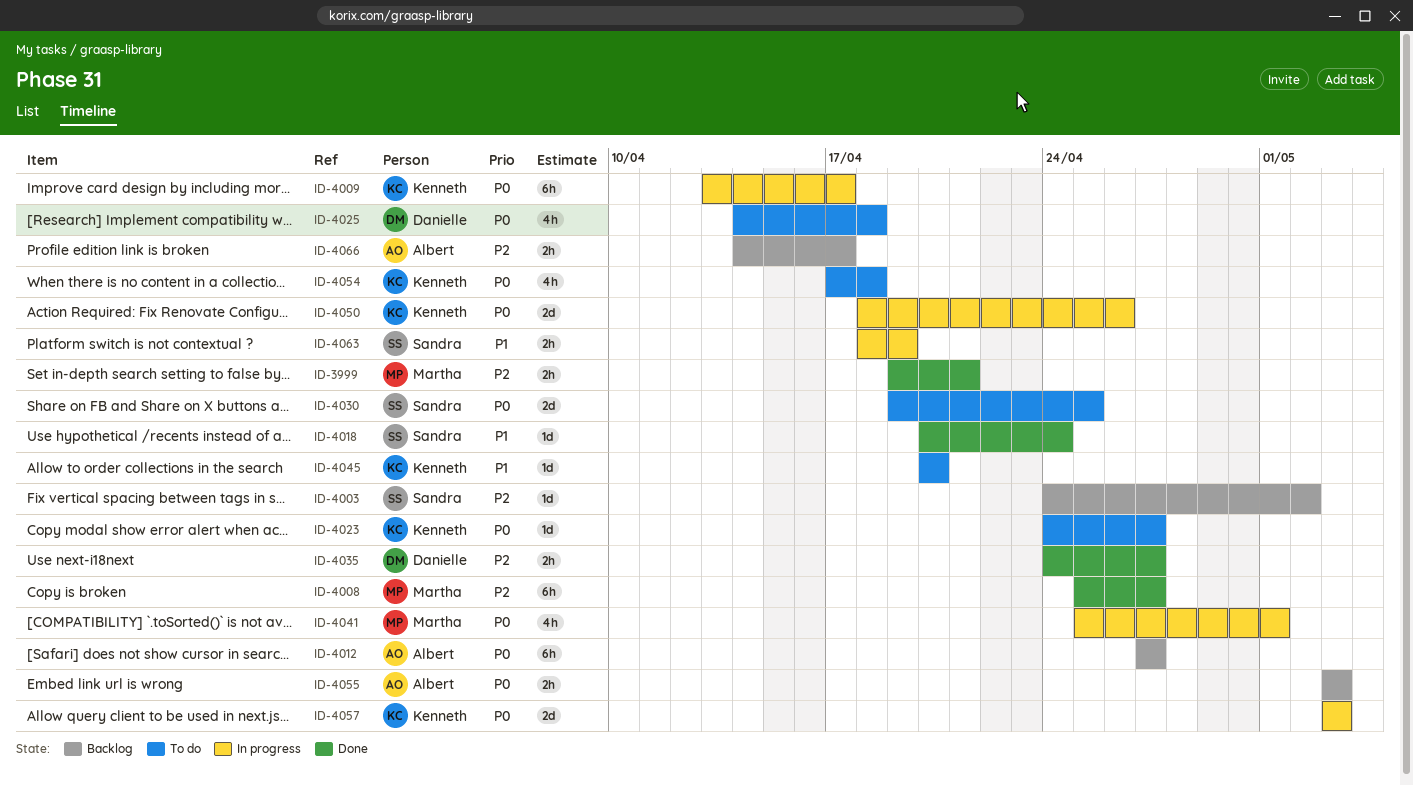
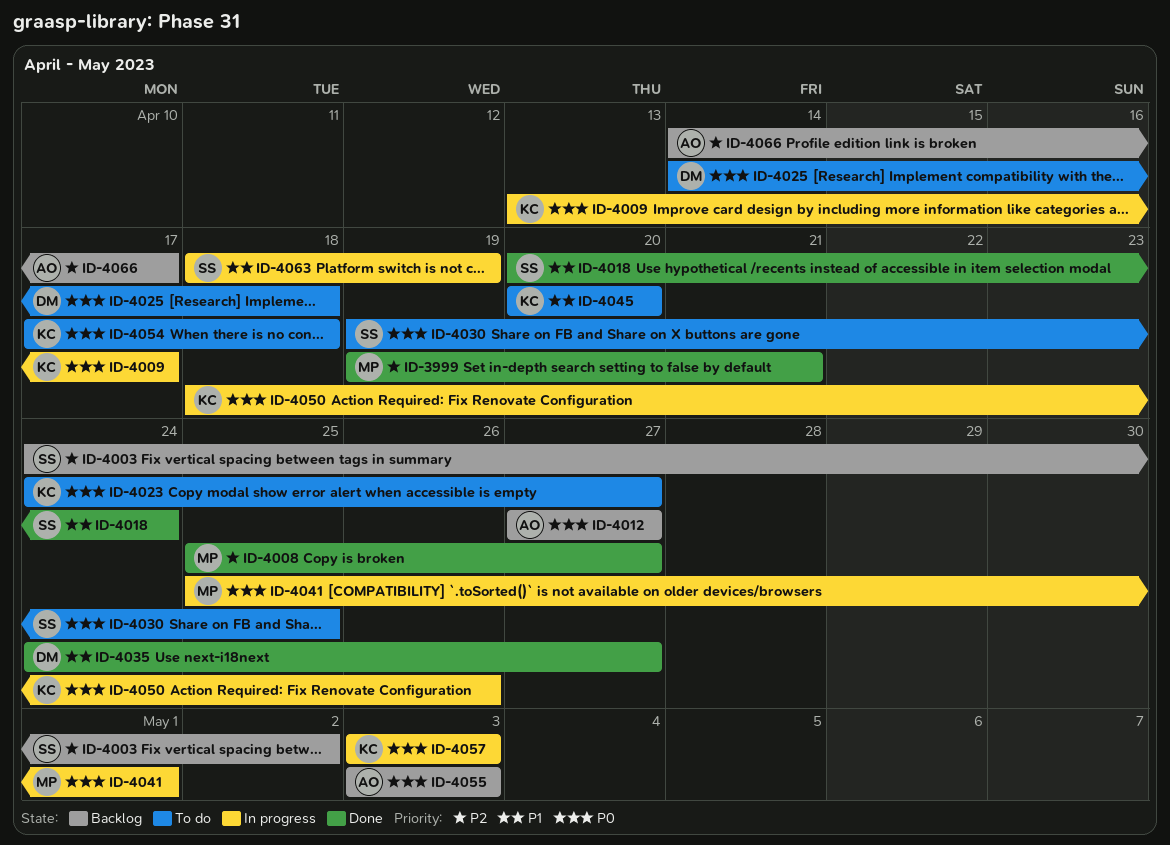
ID-4035, priority: P2 -> P1

